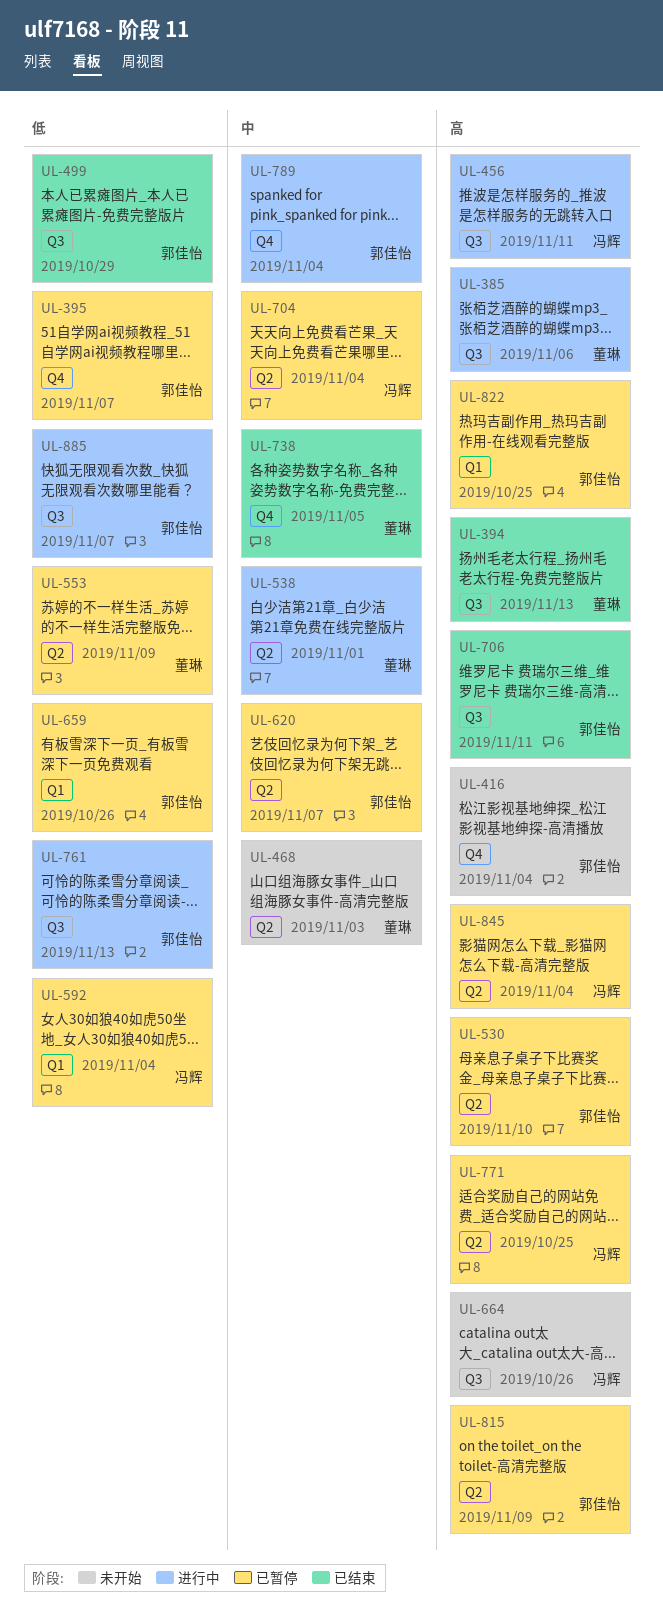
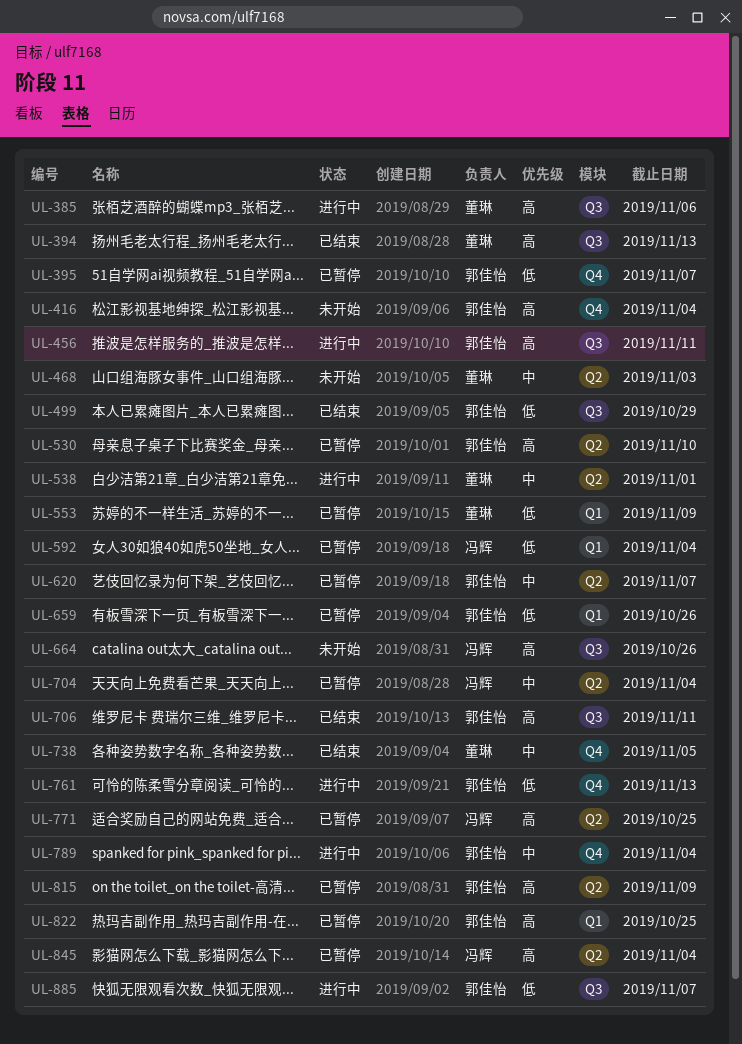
UL-456, owner: 冯辉 -> 郭佳怡
UL-553, label: Q2 -> Q1
UL-761, label: Q3 -> Q4

